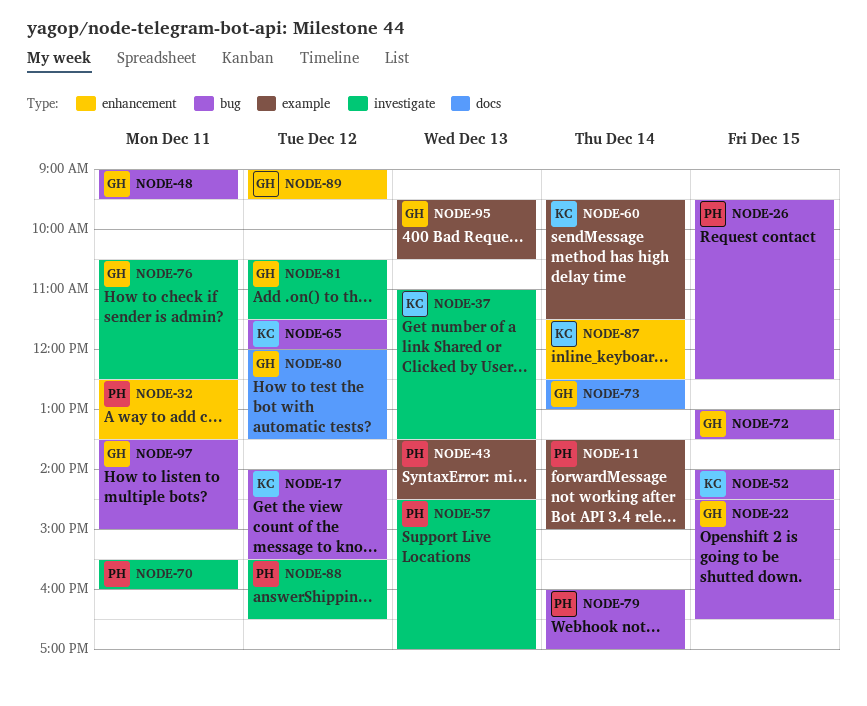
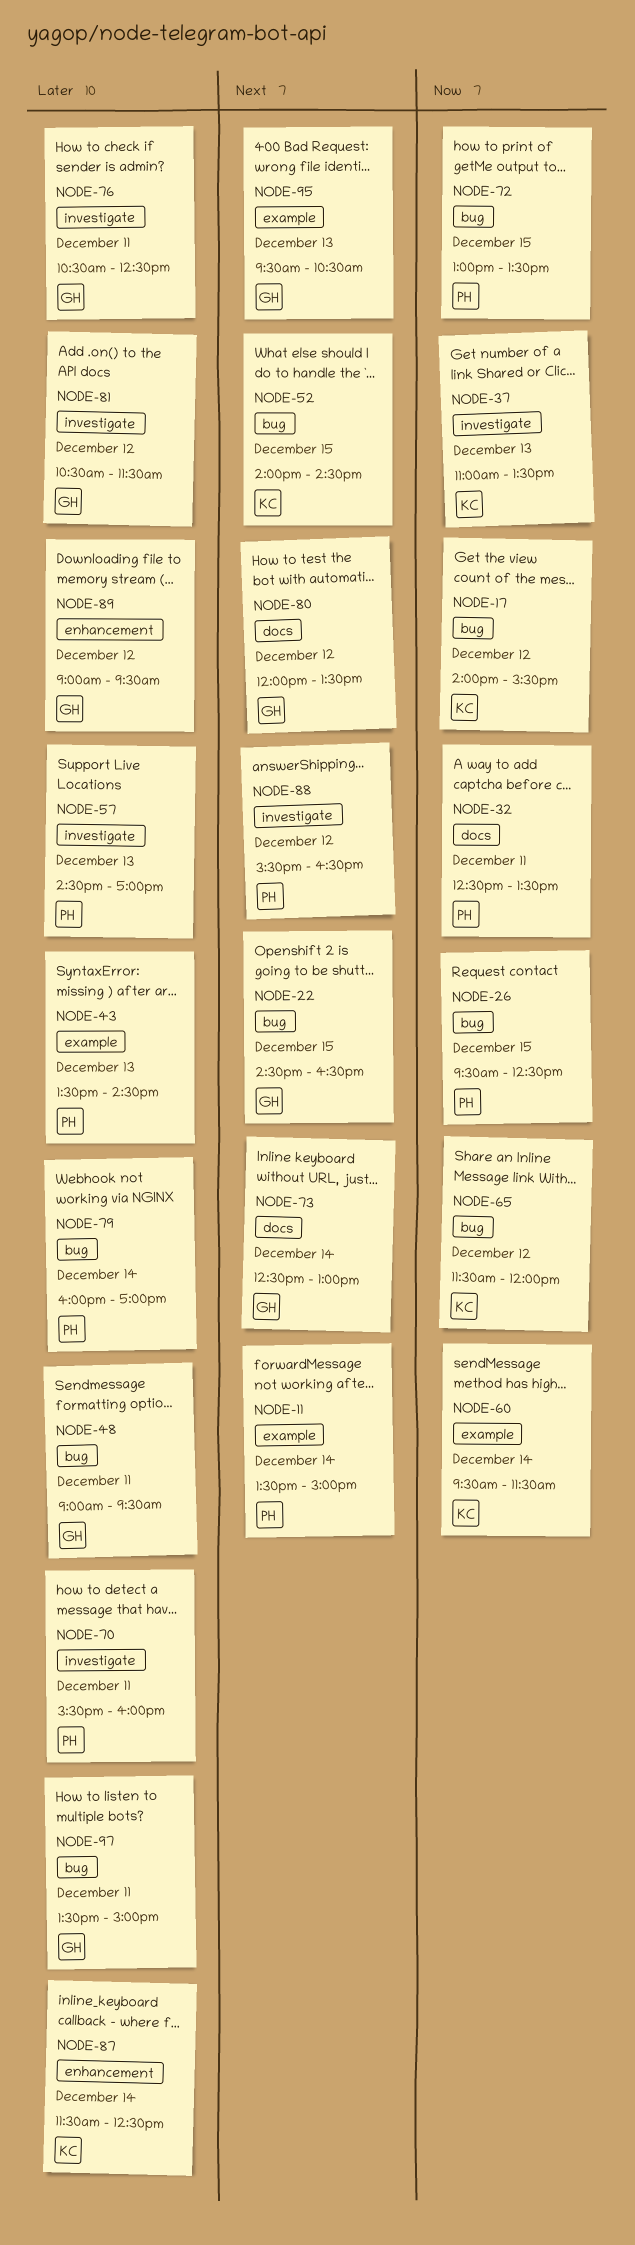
NODE-32, label: enhancement -> docs
NODE-72, owner: GH -> PH

